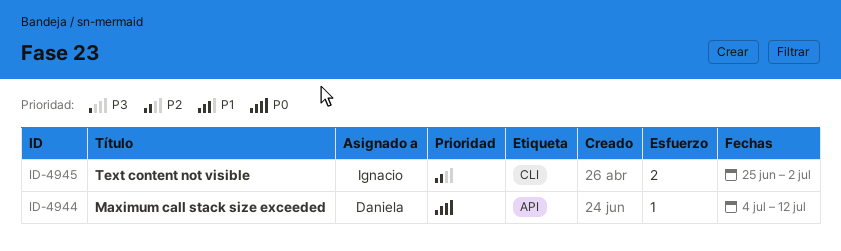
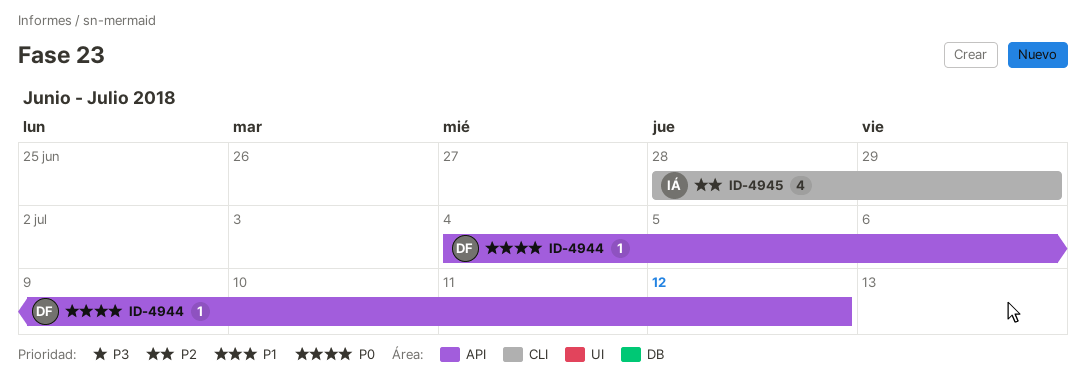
ID-4945, estimate: 2 -> 4
ID-4945, start: Jun 25 -> Jun 28
ID-4945, due: Jul 2 -> Jun 29

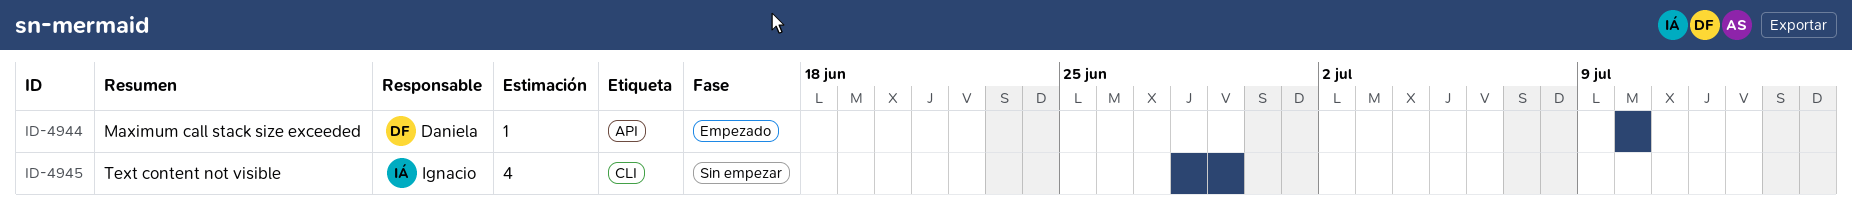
ID-4944, start: Jul 4 -> Jul 10
ID-4944, due: Jul 12 -> Jul 10

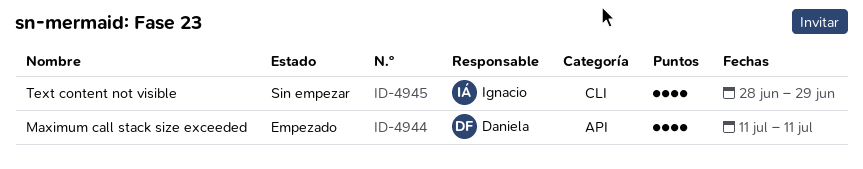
ID-4944, estimate: 1 -> 4
ID-4944, start: Jul 10 -> Jul 11
ID-4944, due: Jul 10 -> Jul 11

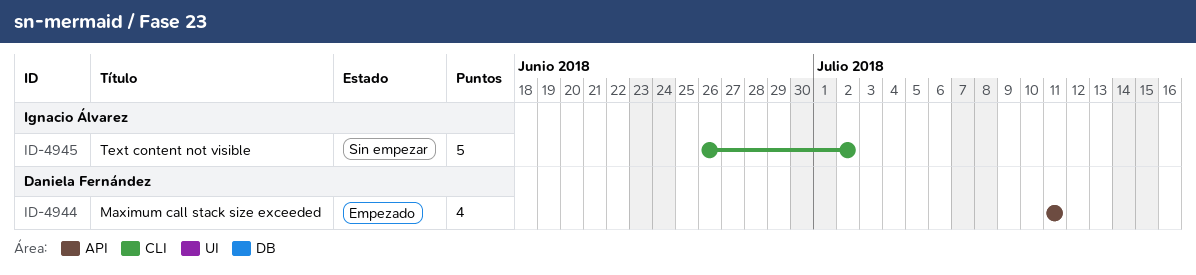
ID-4945, estimate: 4 -> 5
ID-4945, start: Jun 28 -> Jun 26
ID-4945, due: Jun 29 -> Jul 2

